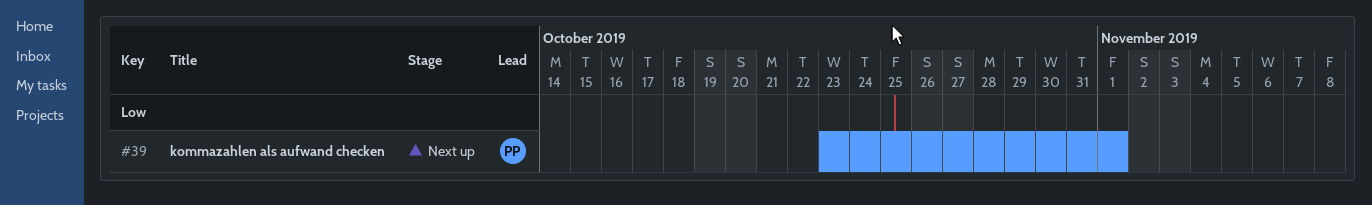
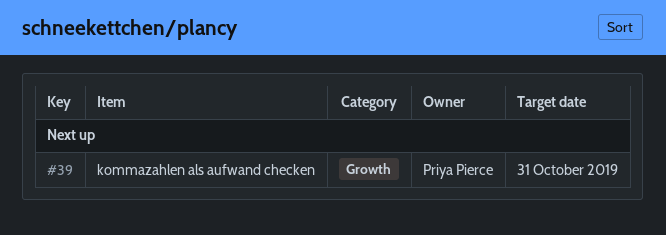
#39, due: Nov 1 -> Oct 31

